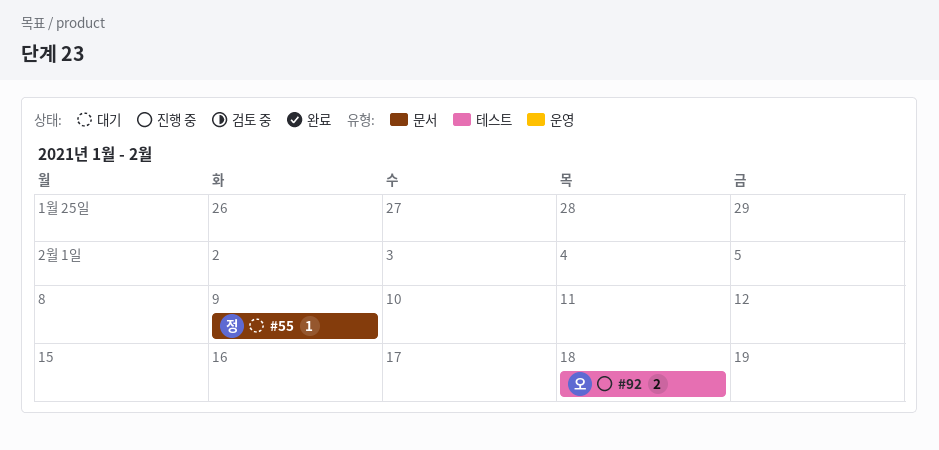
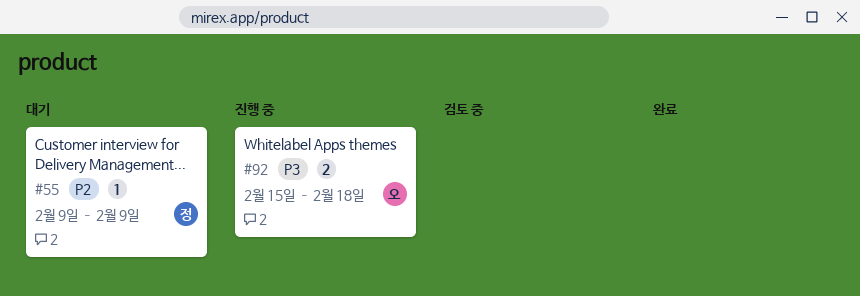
#92, start: Feb 18 -> Feb 15

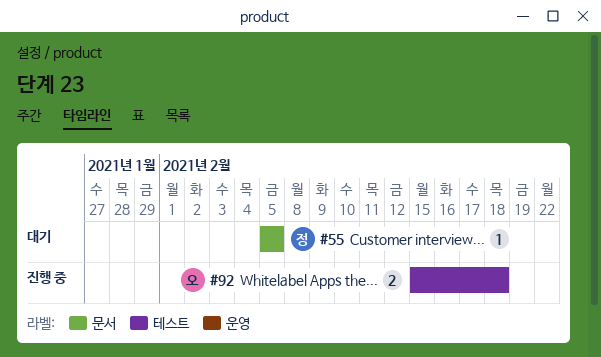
#55, start: Feb 9 -> Feb 5
#55, due: Feb 9 -> Feb 5

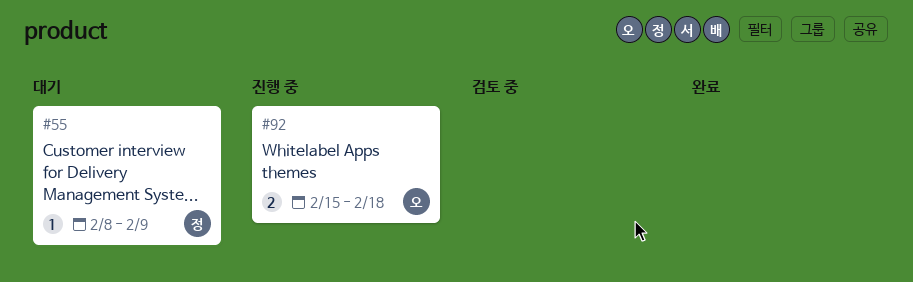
#55, start: Feb 5 -> Feb 8
#55, due: Feb 5 -> Feb 9

